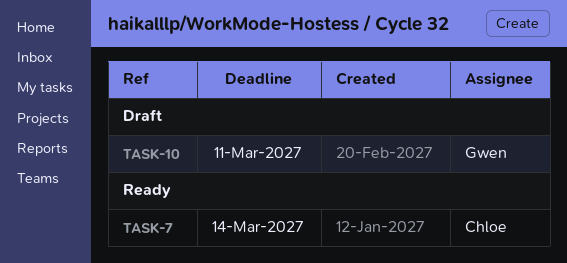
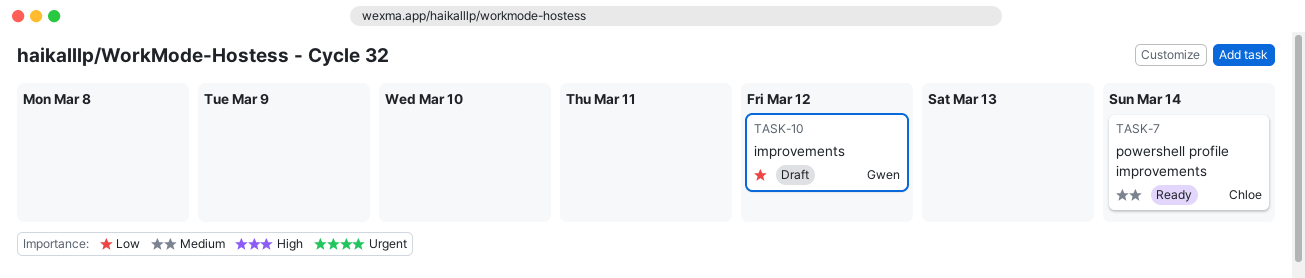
TASK-10, due: Mar 11 -> Mar 12

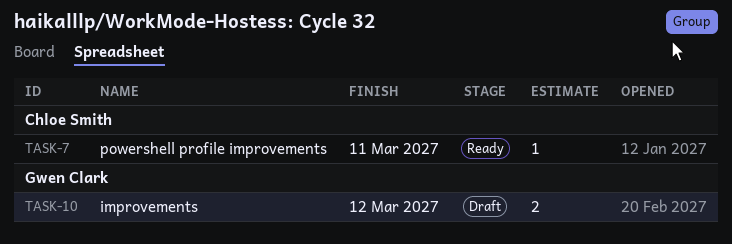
TASK-7, due: Mar 14 -> Mar 11

